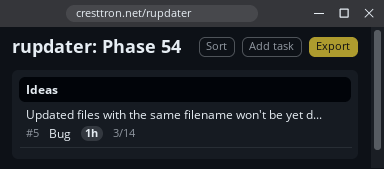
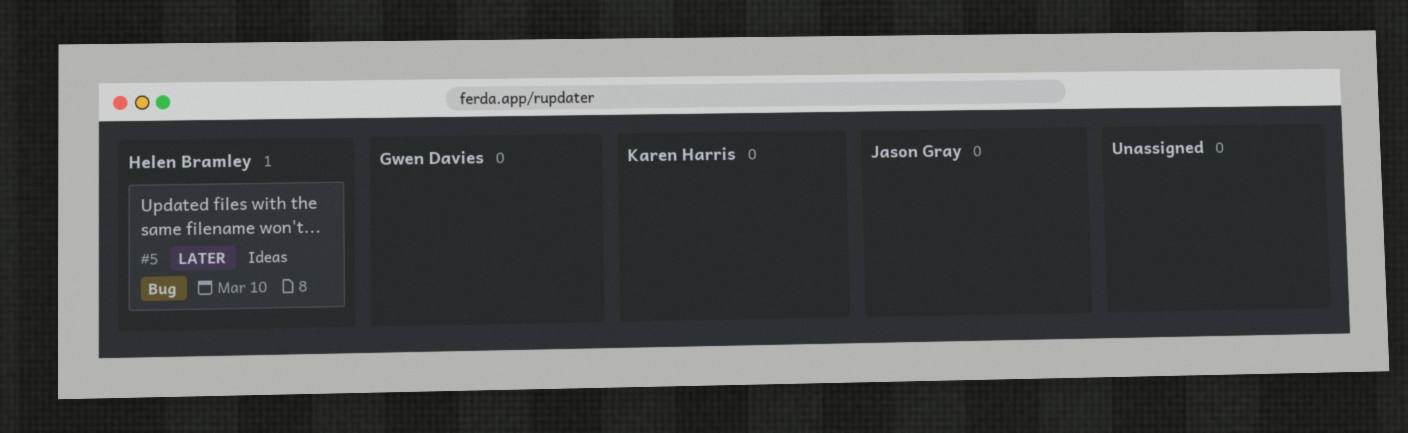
#5, due: Mar 14 -> Mar 10

